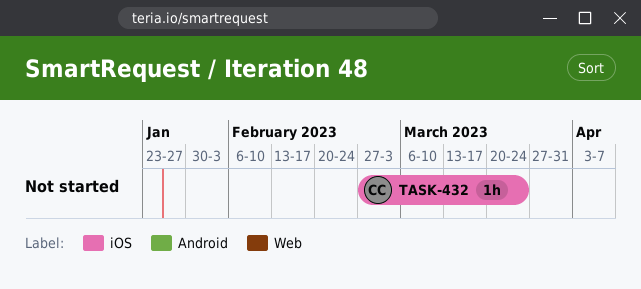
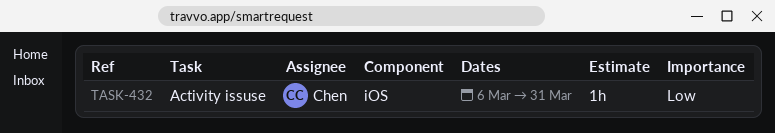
TASK-432, start: Feb 27 -> Mar 6
TASK-432, due: Mar 24 -> Mar 31

